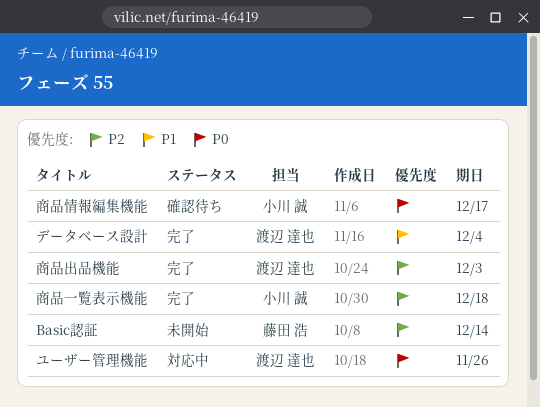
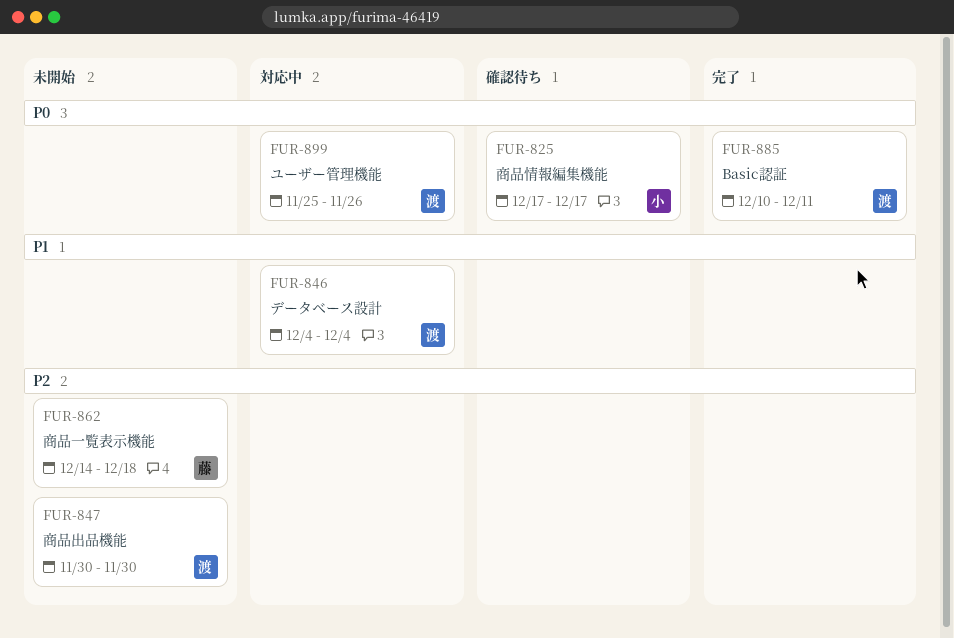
Basic認証, status: 未開始 -> 完了
Basic認証, owner: 藤田 浩 -> 渡辺 達也
Basic認証, priority: P2 -> P0
Basic認証, due: Dec 14 -> Dec 11
データベース設計, status: 完了 -> 対応中
商品一覧表示機能, status: 完了 -> 未開始
商品一覧表示機能, owner: 小川 誠 -> 藤田 浩
商品出品機能, status: 完了 -> 未開始
商品出品機能, due: Dec 3 -> Nov 30

